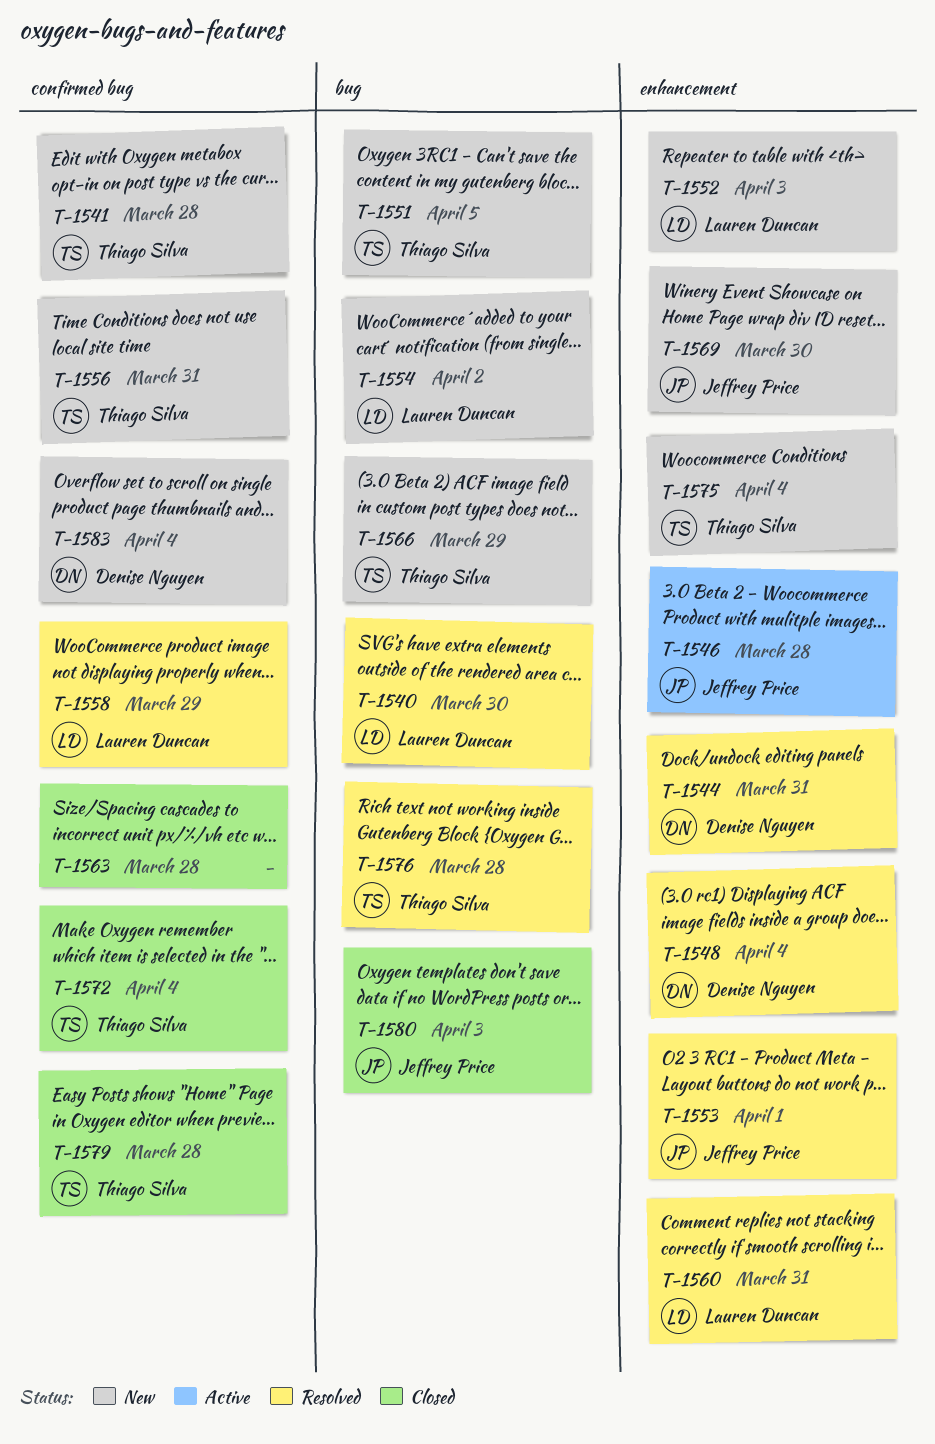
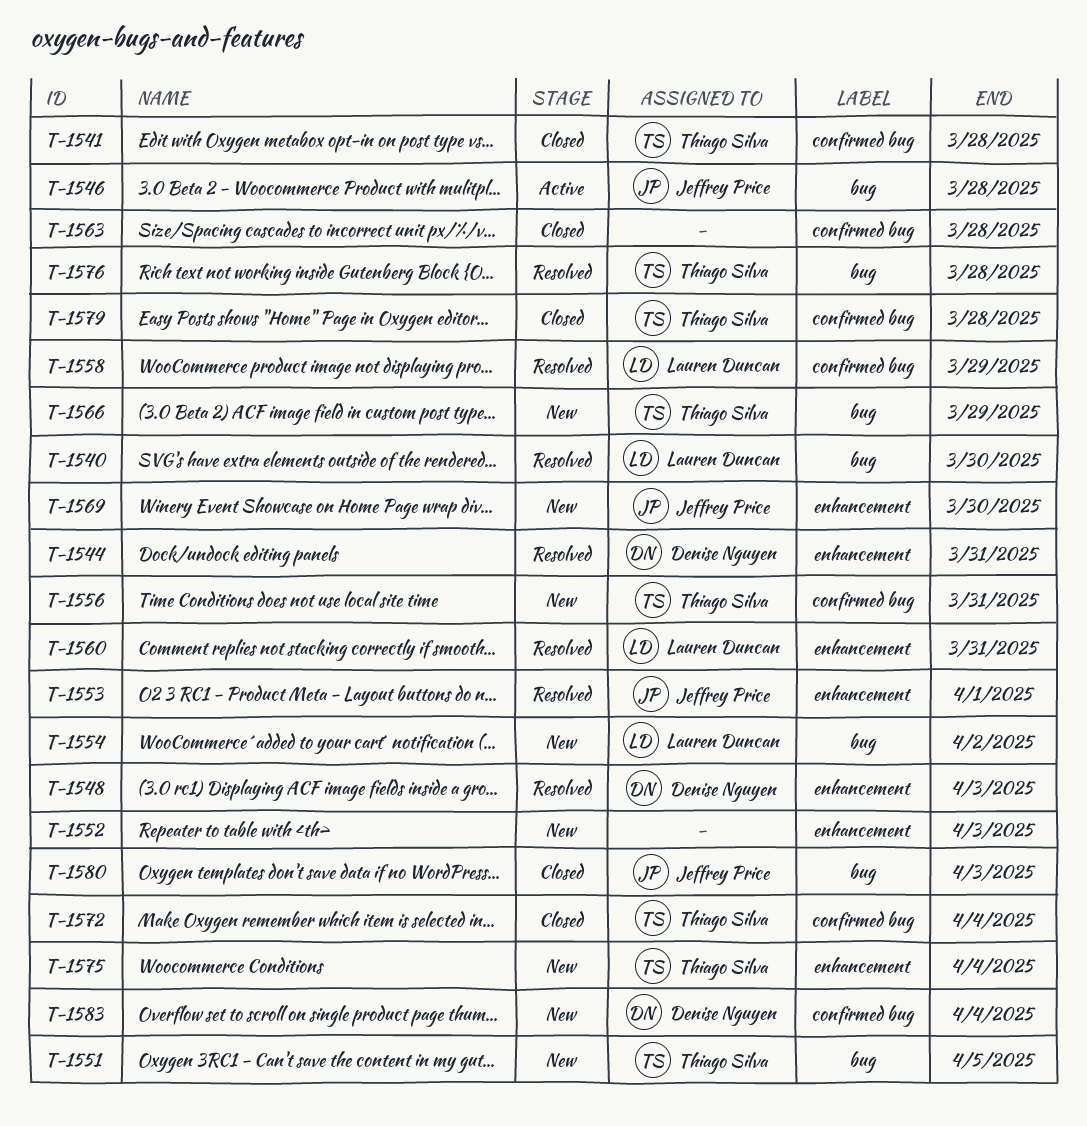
T-1541, status: New -> Closed
T-1546, label: enhancement -> bug
T-1548, due: Apr 4 -> Apr 3
T-1552, owner: Lauren Duncan -> none

